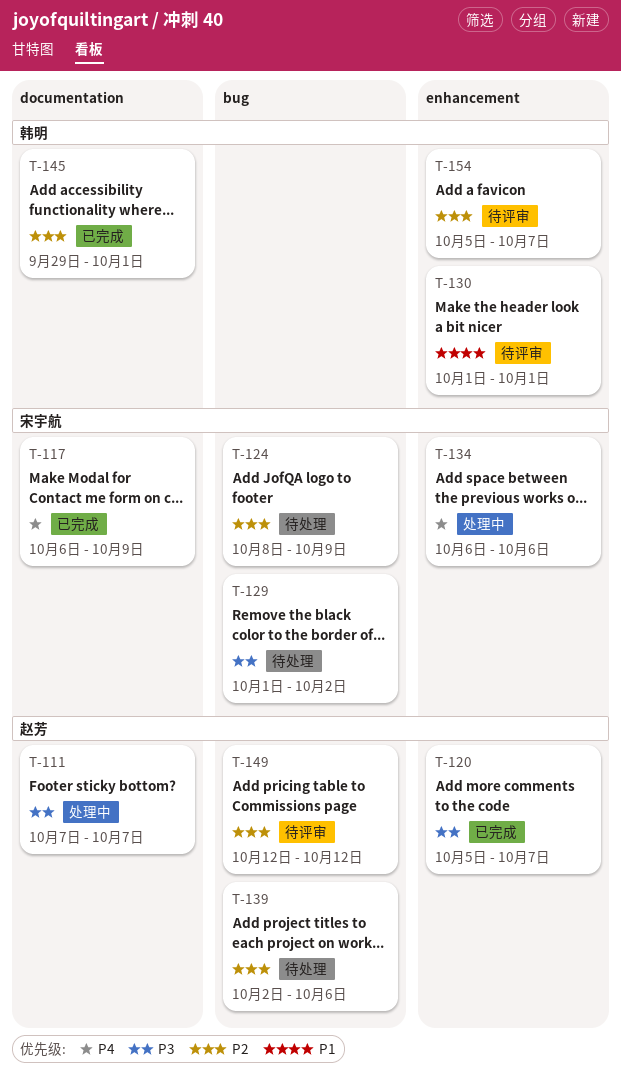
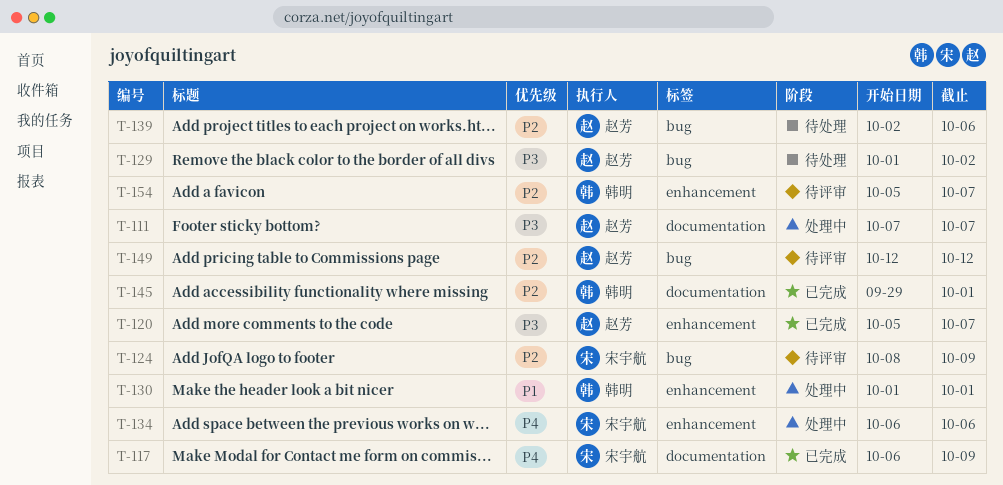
T-124, status: 待处理 -> 待评审
T-129, owner: 宋宇航 -> 赵芳
T-130, status: 待评审 -> 处理中

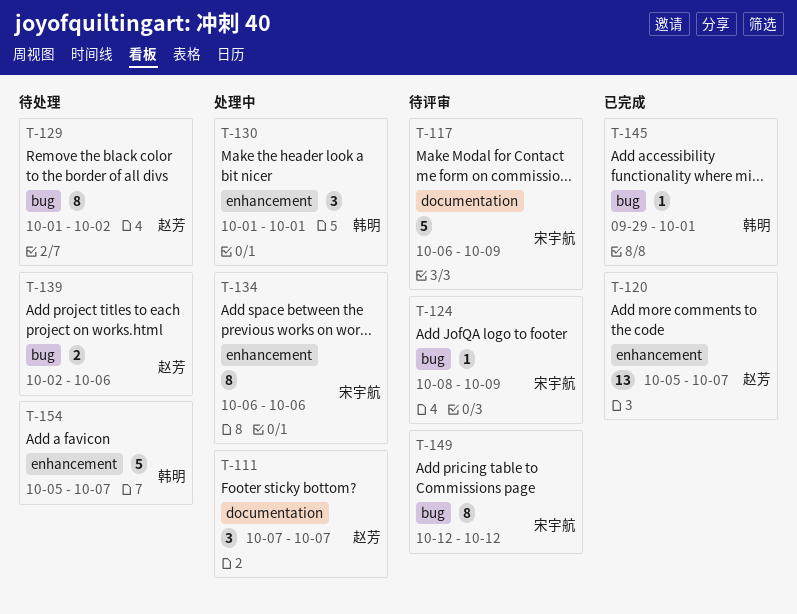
T-117, status: 已完成 -> 待评审
T-145, label: documentation -> bug
T-149, owner: 赵芳 -> 宋宇航
T-154, status: 待评审 -> 待处理

